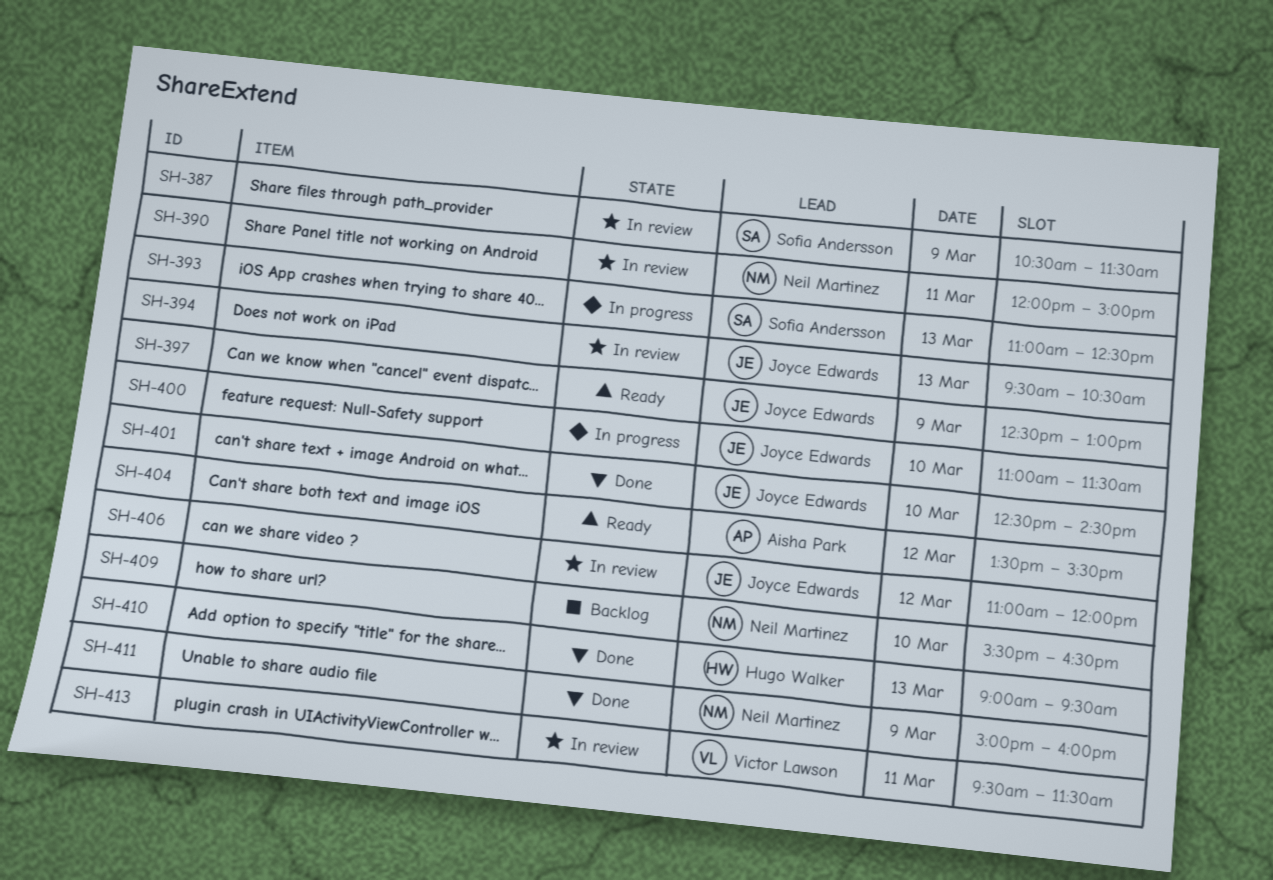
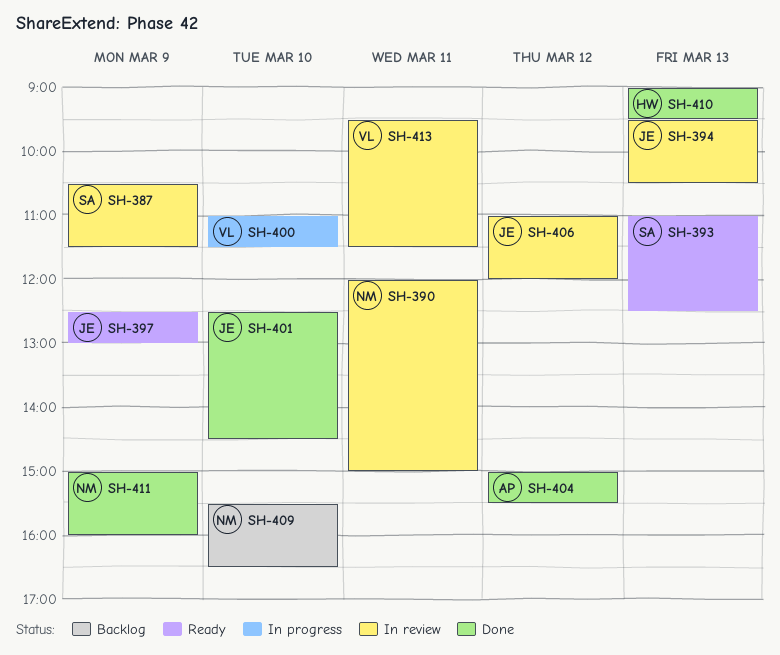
SH-393, status: In progress -> Ready
SH-400, owner: Joyce Edwards -> Victor Lawson
SH-404, status: Ready -> Done
SH-404, begins: 13:30 -> 15:00

